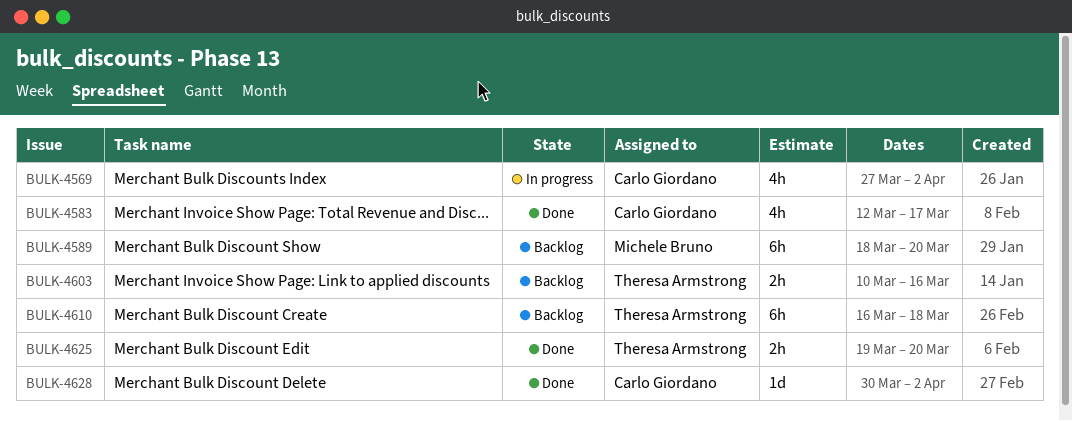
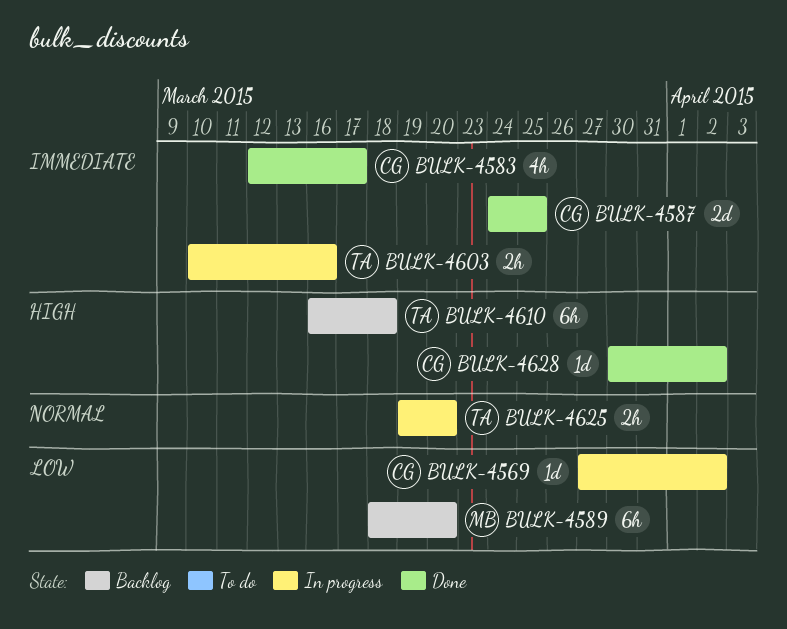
BULK-4569, estimate: 4h -> 1d
BULK-4587: none -> present
BULK-4603, status: Backlog -> In progress
BULK-4625, status: Done -> In progress

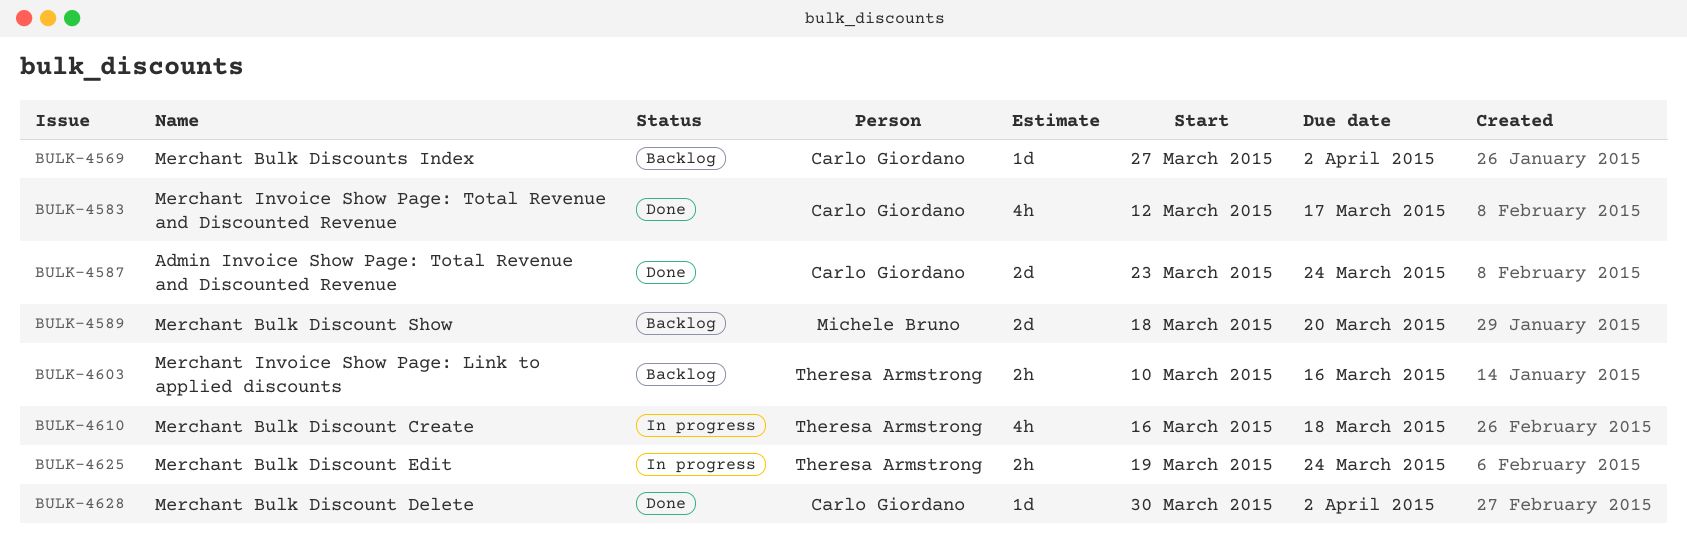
BULK-4569, status: In progress -> Backlog
BULK-4587, start: Mar 24 -> Mar 23
BULK-4587, due: Mar 25 -> Mar 24
BULK-4589, estimate: 6h -> 2d
BULK-4603, status: In progress -> Backlog
BULK-4610, status: Backlog -> In progress
BULK-4610, estimate: 6h -> 4h
BULK-4625, due: Mar 20 -> Mar 24

